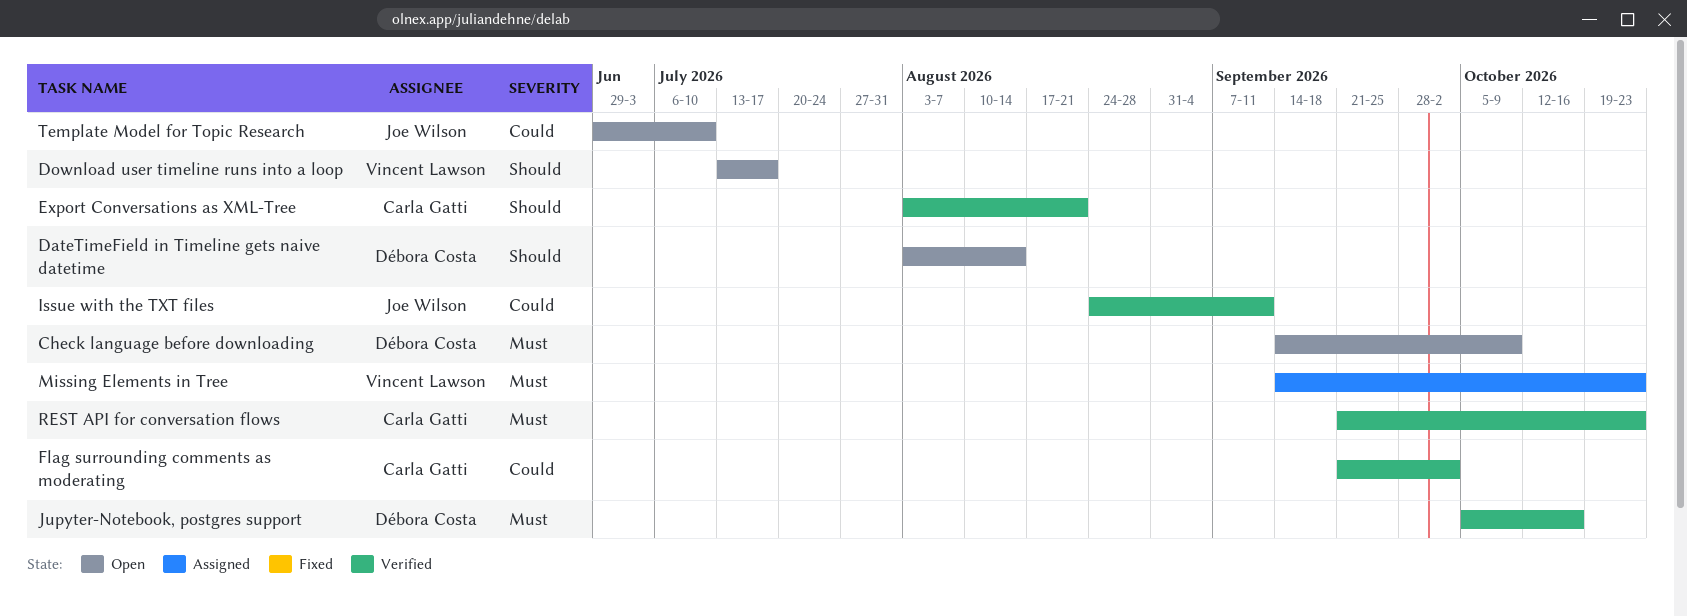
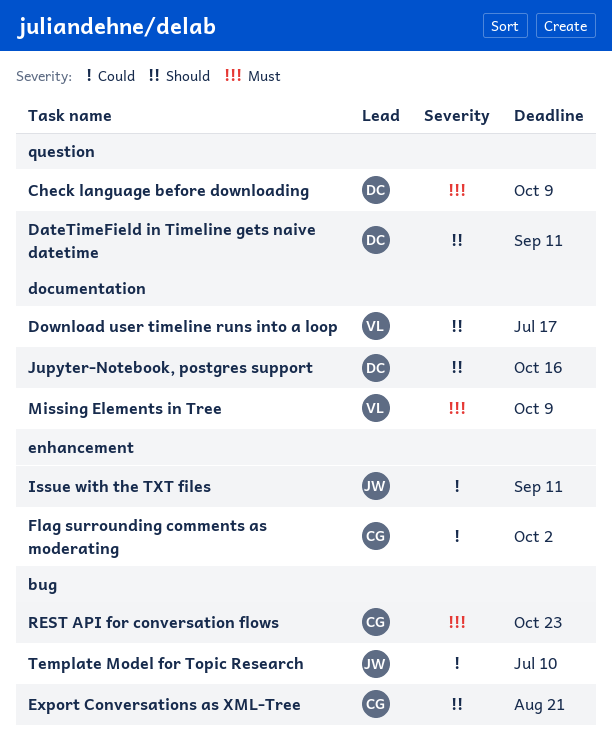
DateTimeField in Timeline gets naive datetime, due: Aug 14 -> Sep 11
Jupyter-Notebook, postgres support, priority: Must -> Should
Missing Elements in Tree, due: Oct 23 -> Oct 9

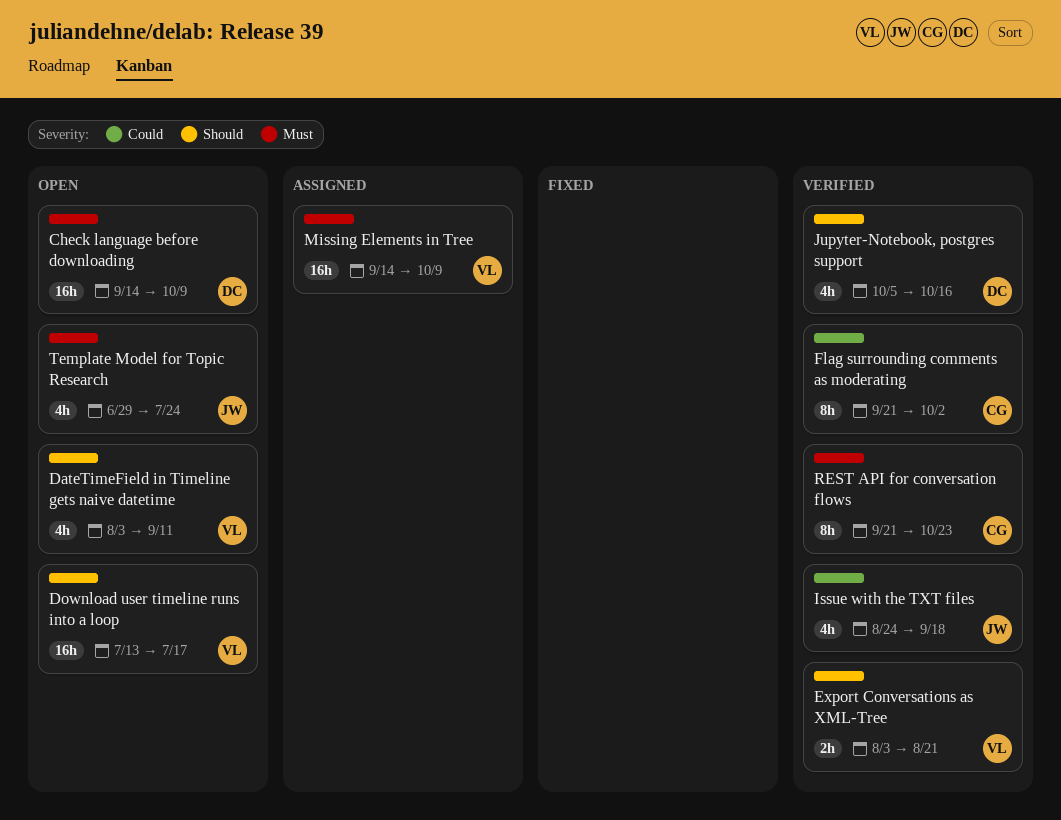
DateTimeField in Timeline gets naive datetime, owner: DC -> VL
Export Conversations as XML-Tree, owner: CG -> VL
Issue with the TXT files, due: Sep 11 -> Sep 18
Template Model for Topic Research, priority: Could -> Must
Template Model for Topic Research, due: Jul 10 -> Jul 24

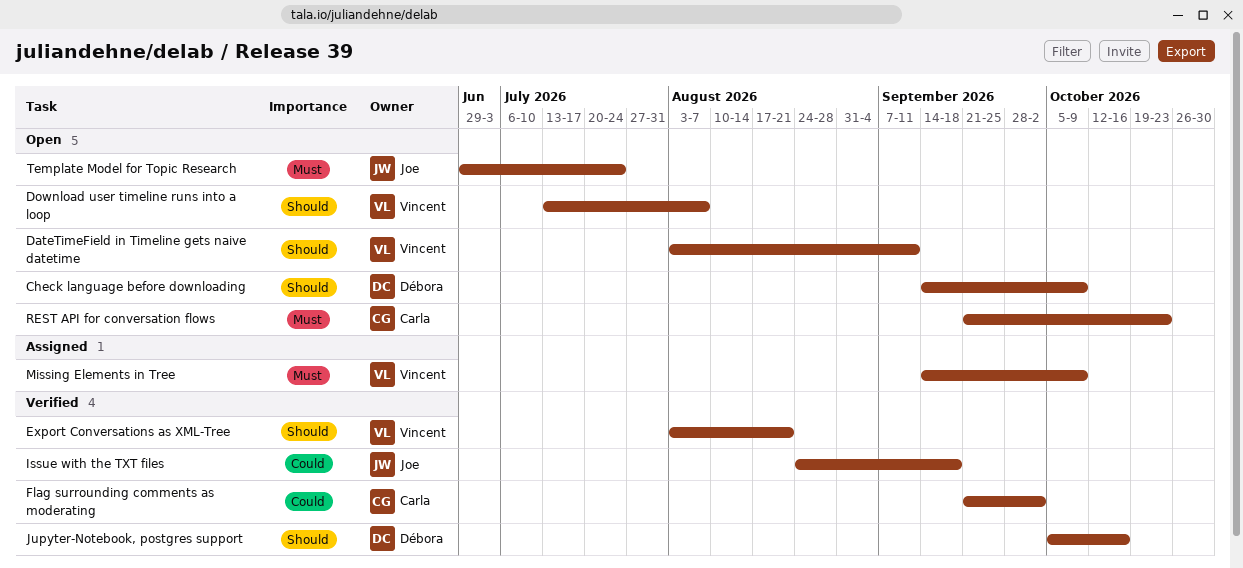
Check language before downloading, priority: Must -> Should
Download user timeline runs into a loop, due: Jul 17 -> Aug 7
REST API for conversation flows, status: Verified -> Open

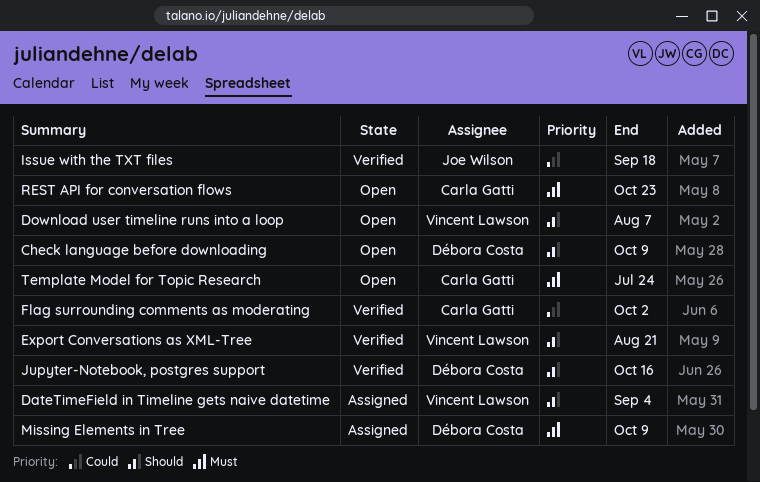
DateTimeField in Timeline gets naive datetime, status: Open -> Assigned
DateTimeField in Timeline gets naive datetime, due: Sep 11 -> Sep 4
Missing Elements in Tree, owner: Vincent Lawson -> Débora Costa
Template Model for Topic Research, owner: Joe Wilson -> Carla Gatti

